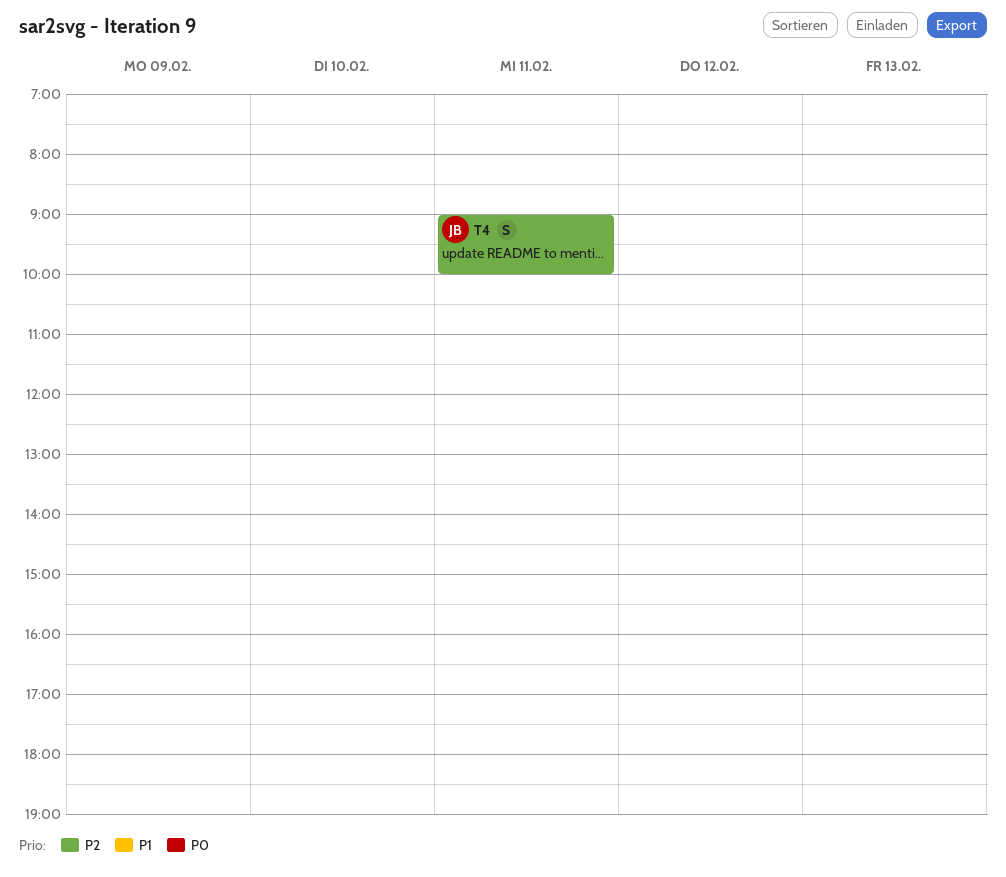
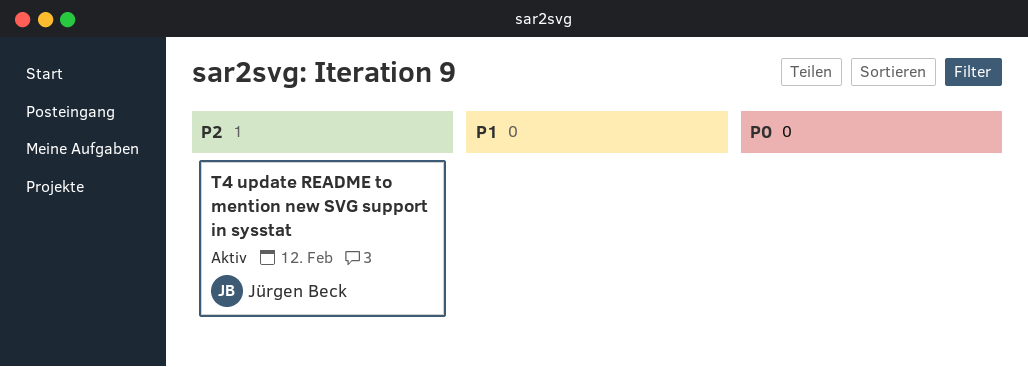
T4, day: Feb 11 -> Feb 12

